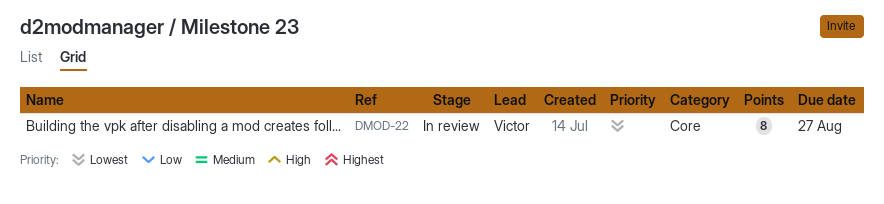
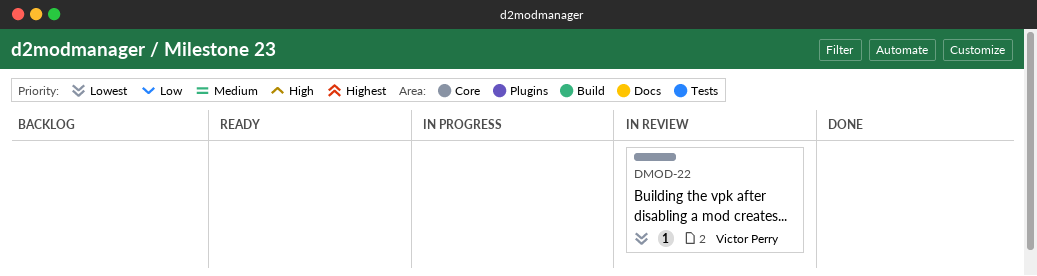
DMOD-22, estimate: 8 -> 1

